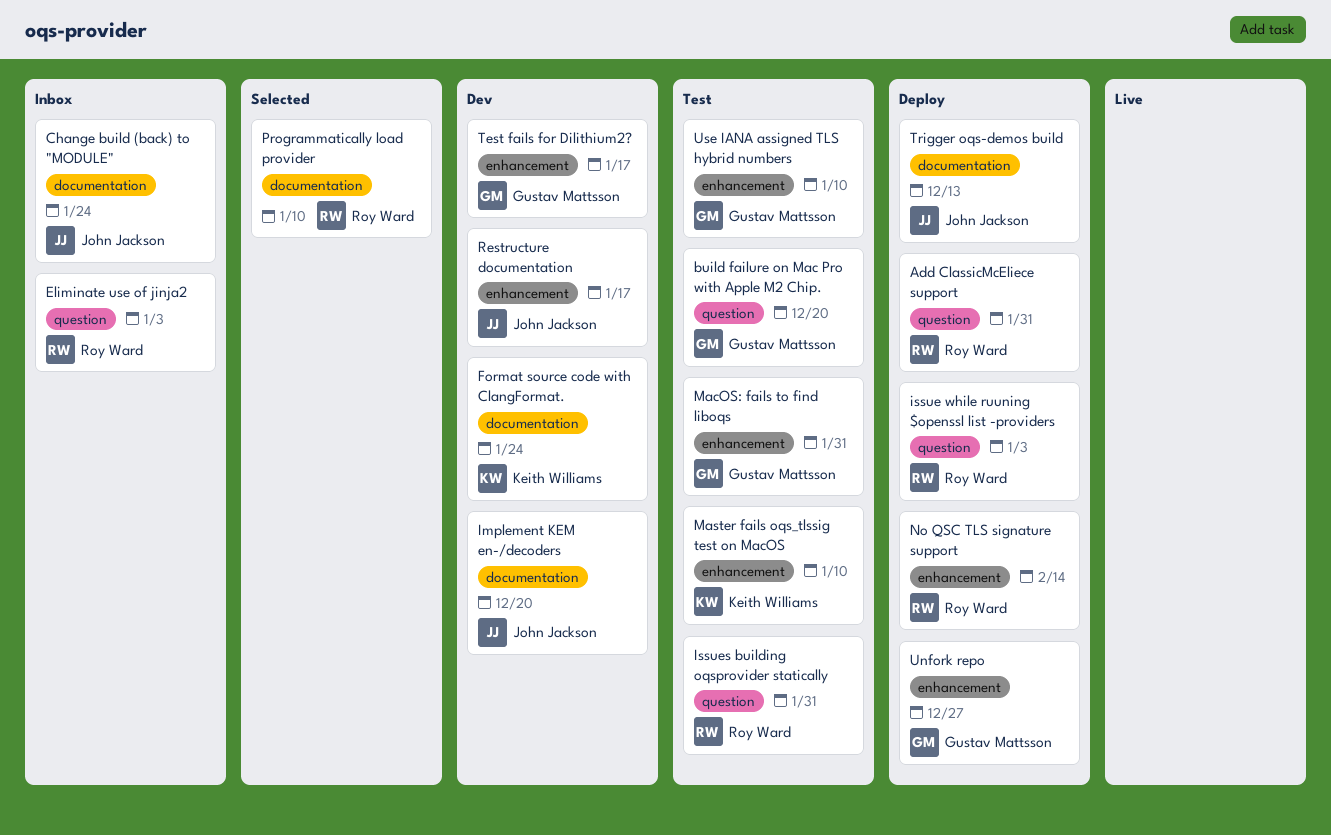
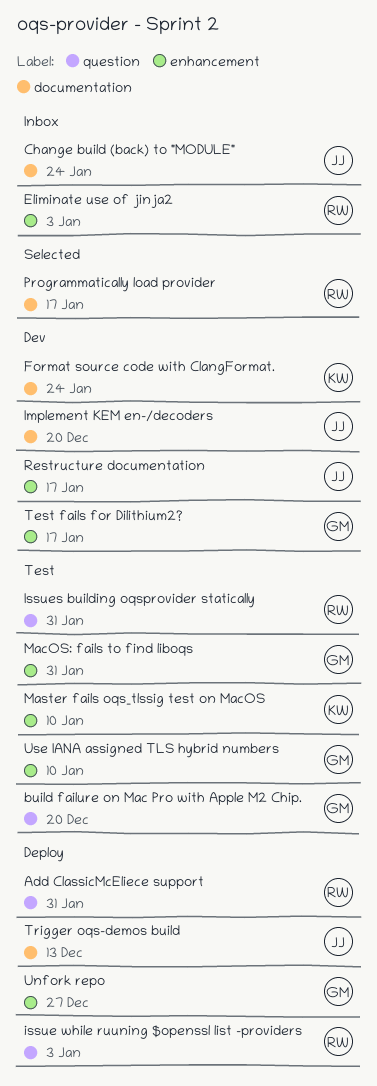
Eliminate use of jinja2, label: question -> enhancement
No QSC TLS signature support: present -> none
Programmatically load provider, due: Jan 10 -> Jan 17

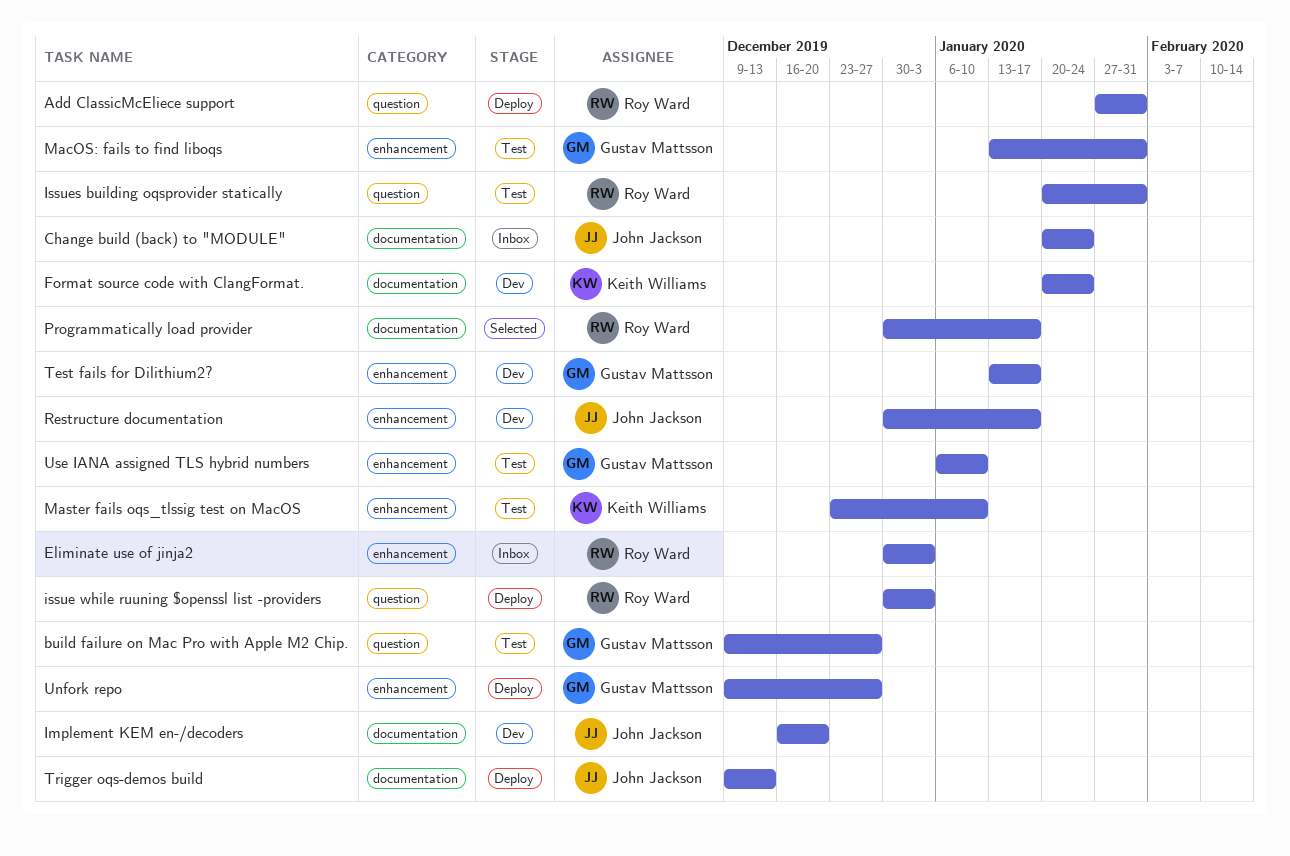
build failure on Mac Pro with Apple M2 Chip., due: Dec 20 -> Dec 27

